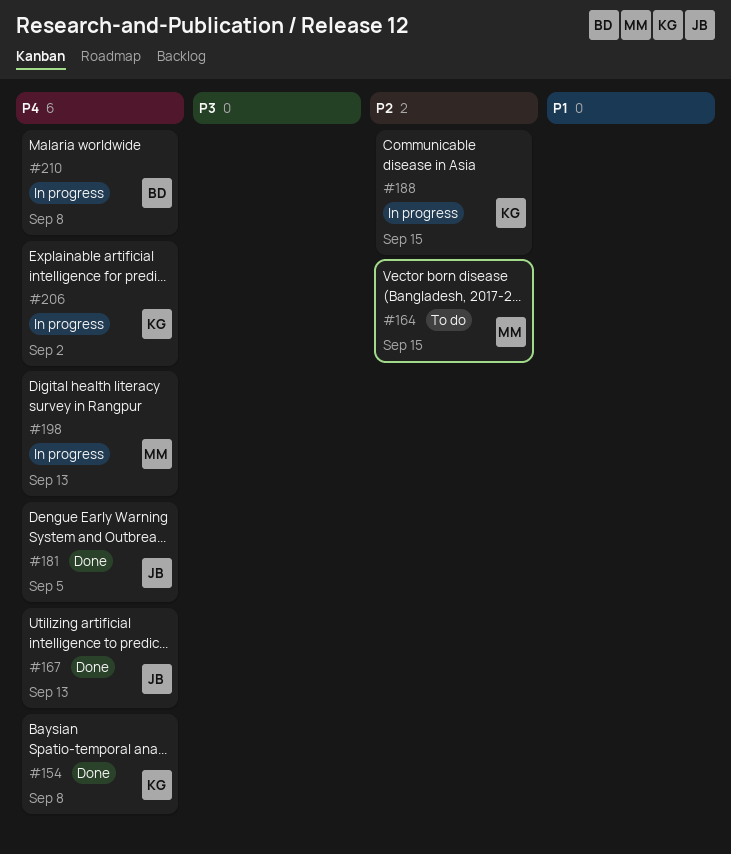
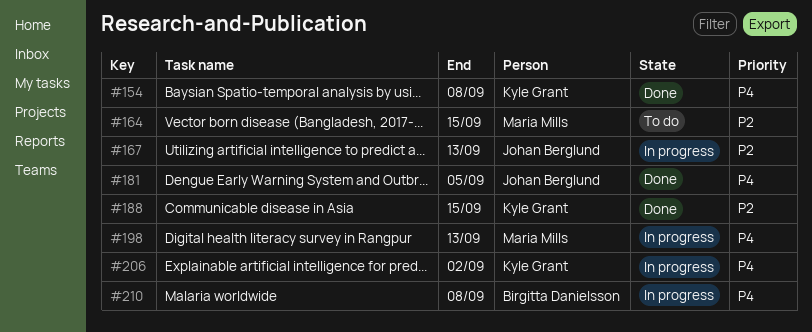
#167, status: Done -> In progress
#167, priority: P4 -> P2
#188, status: In progress -> Done

